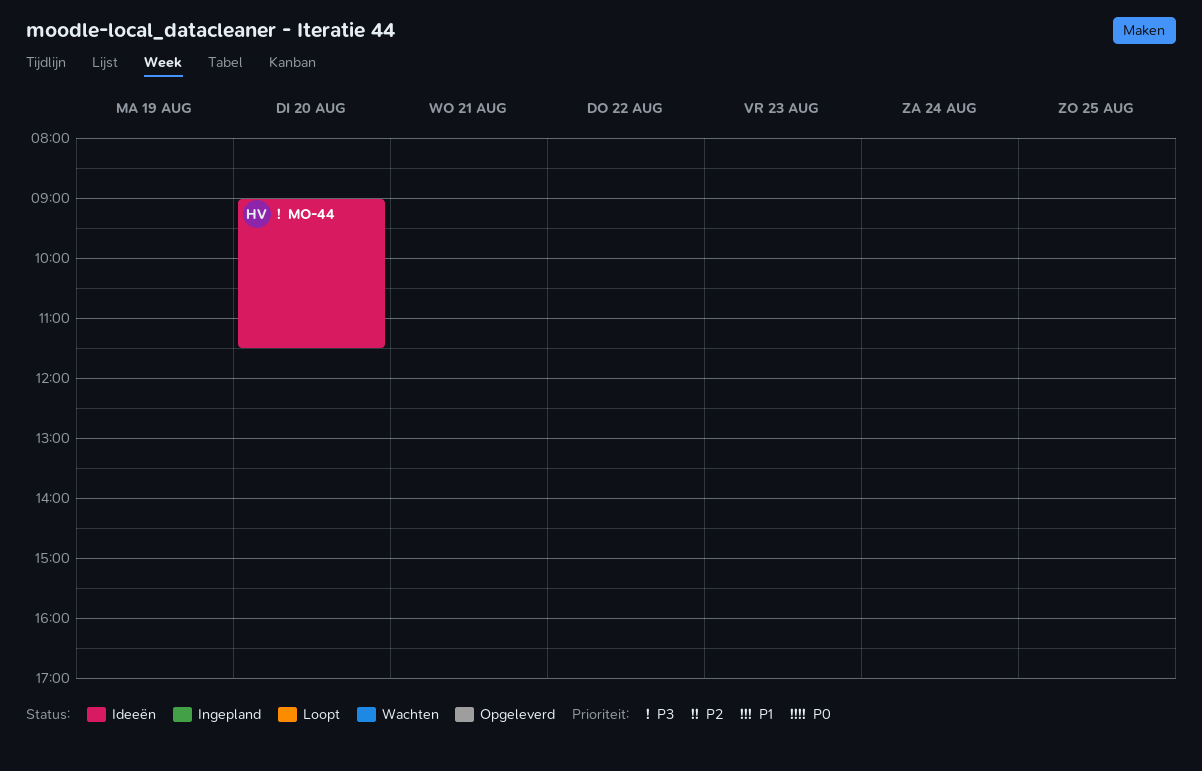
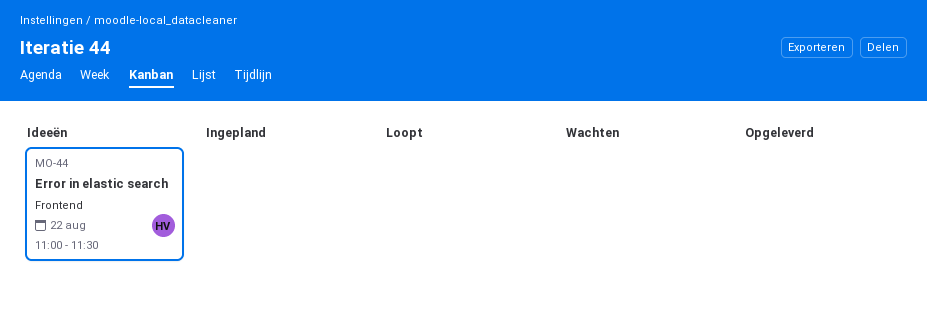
MO-44, day: Aug 20 -> Aug 22
MO-44, begins: 09:00 -> 11:00

